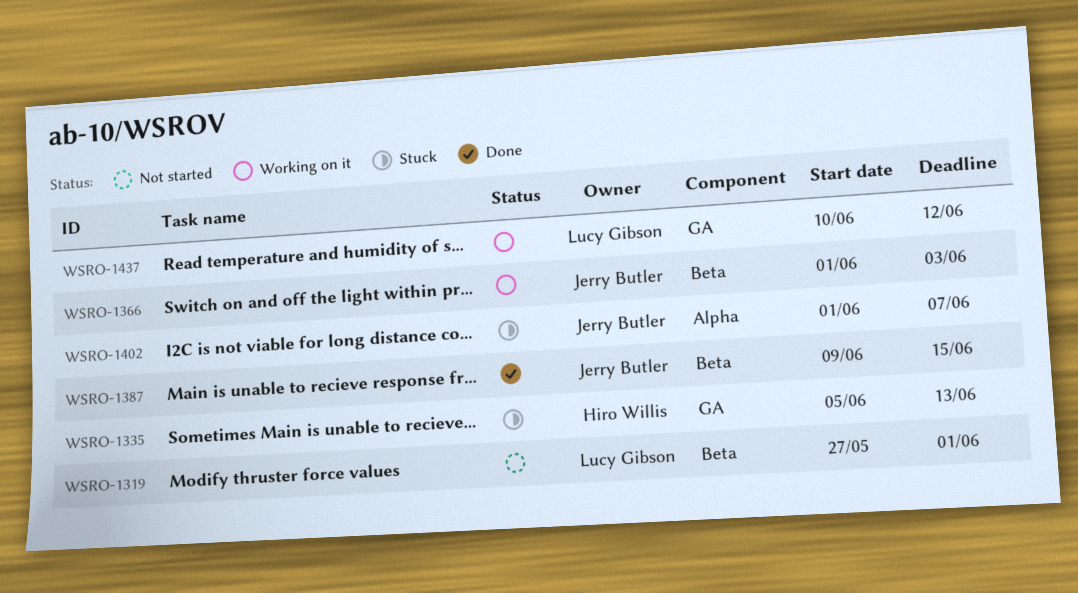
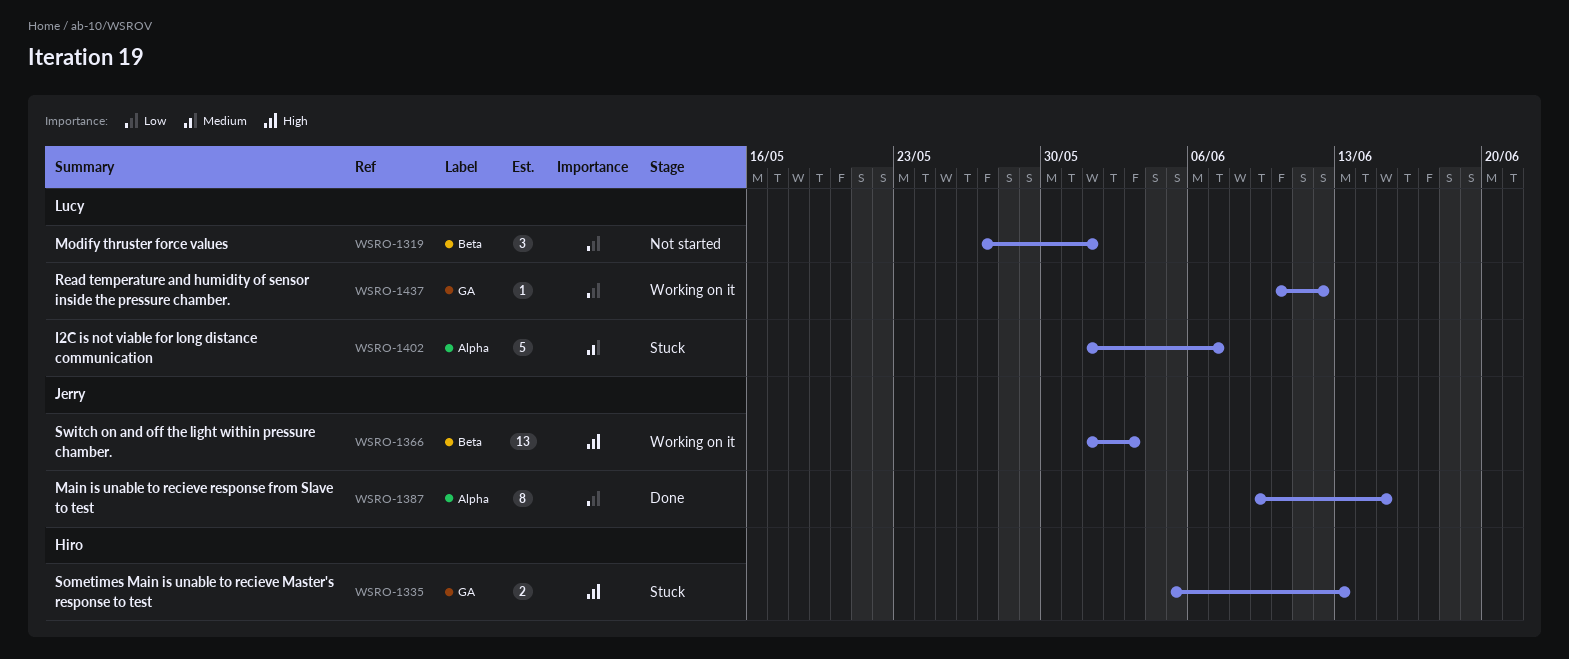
WSRO-1387, label: Beta -> Alpha
WSRO-1402, owner: Jerry Butler -> Lucy Gibson

